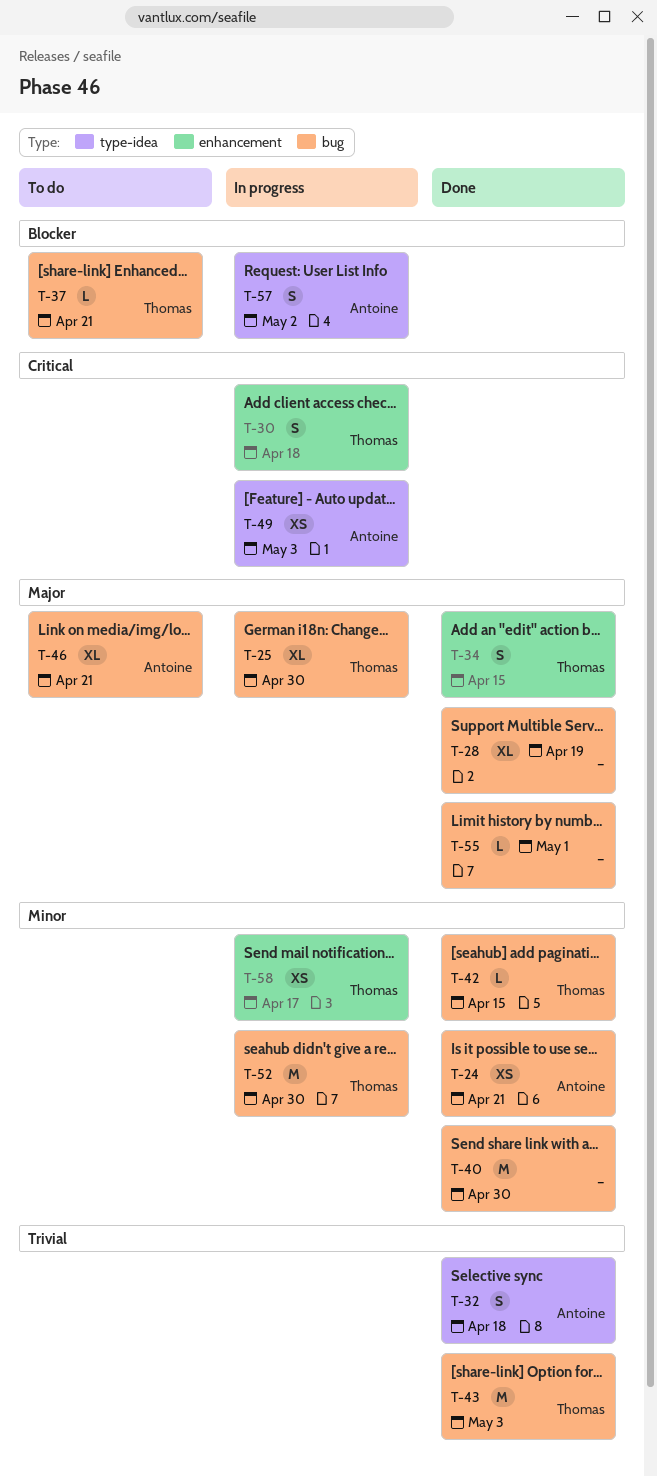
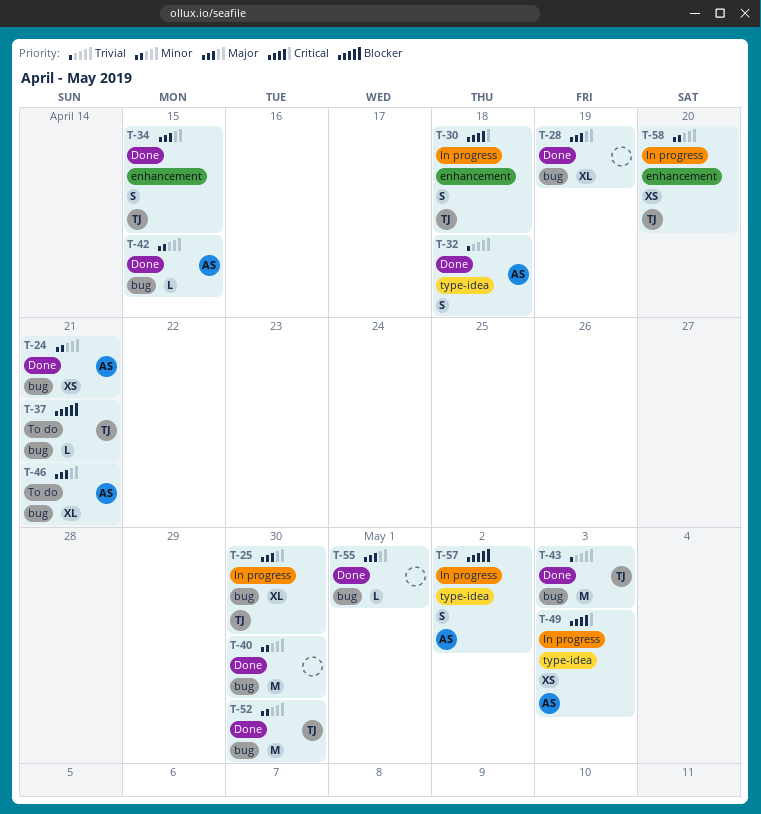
T-42, owner: Thomas -> Antoine
T-52, status: In progress -> Done
T-58, due: Apr 17 -> Apr 20

